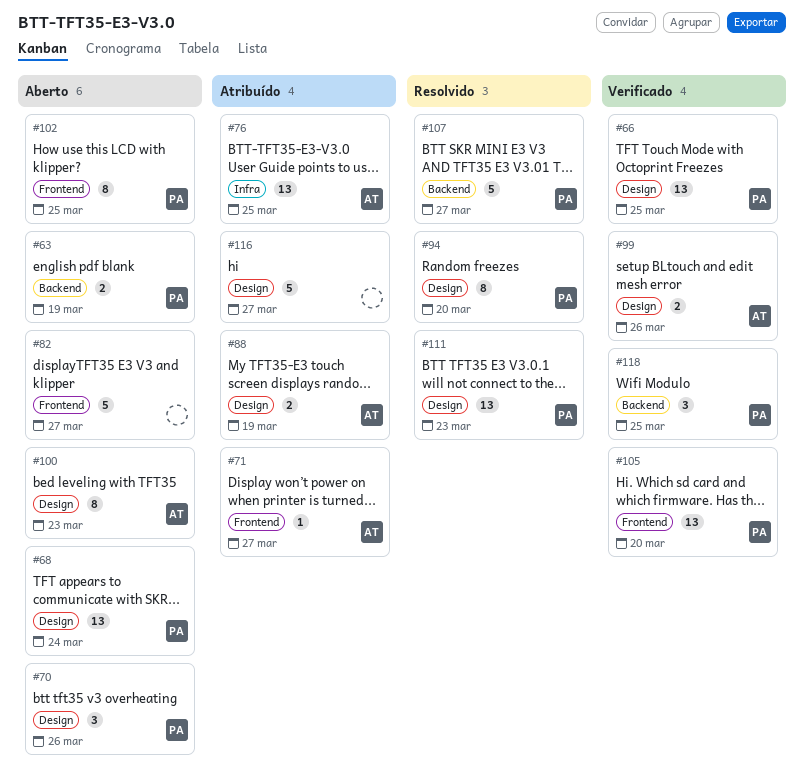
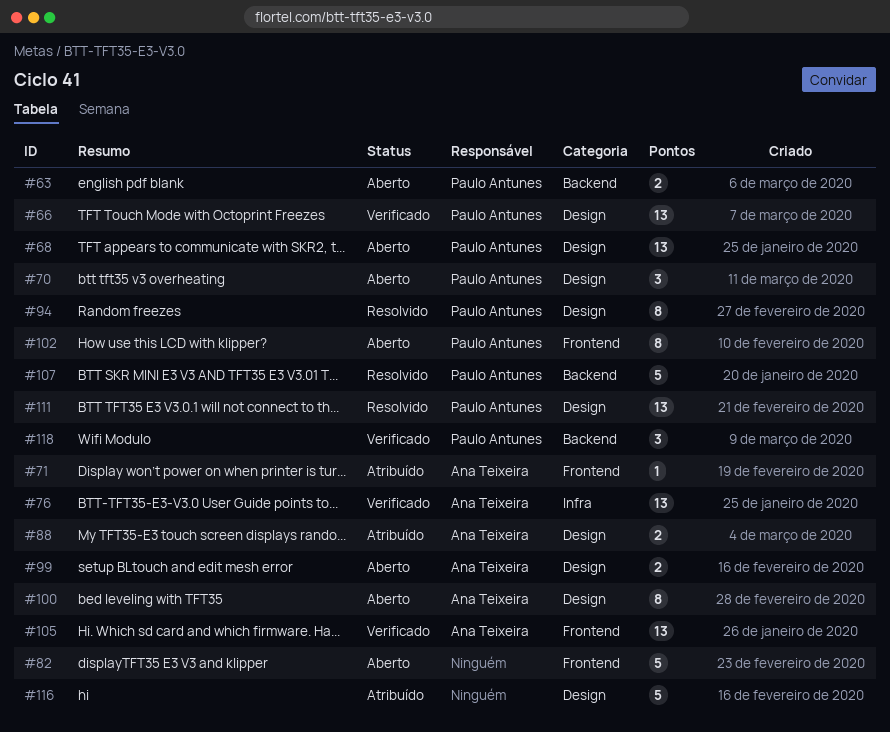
#76, status: Atribuído -> Verificado
#99, status: Verificado -> Aberto
#105, owner: Paulo Antunes -> Ana Teixeira

